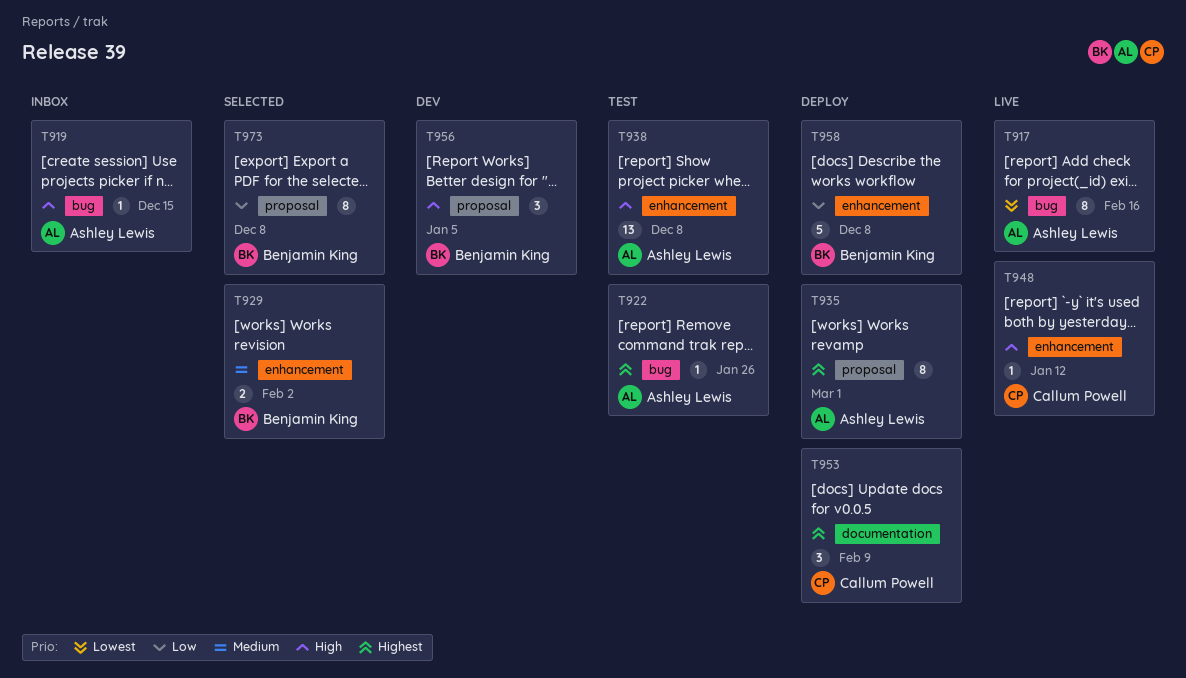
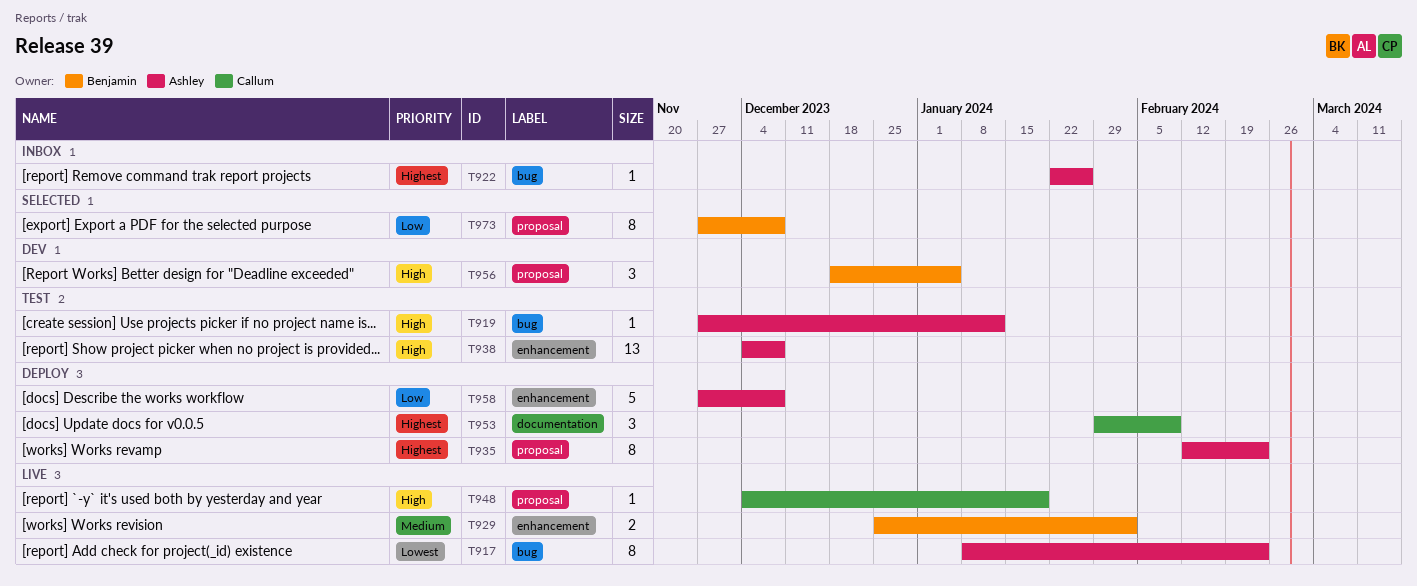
T917, due: Feb 16 -> Feb 23
T919, status: Inbox -> Test
T919, due: Dec 15 -> Jan 12
T922, status: Test -> Inbox
T929, status: Selected -> Live
T935, due: Mar 1 -> Feb 23
T948, label: enhancement -> proposal
T948, due: Jan 12 -> Jan 19
T958, owner: Benjamin King -> Ashley Lewis

